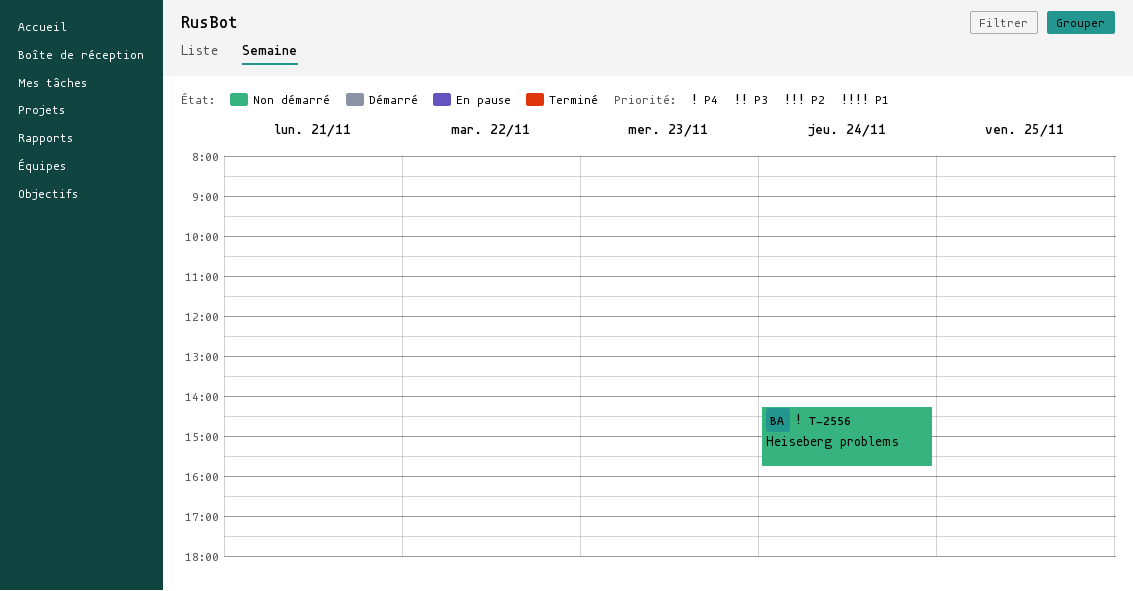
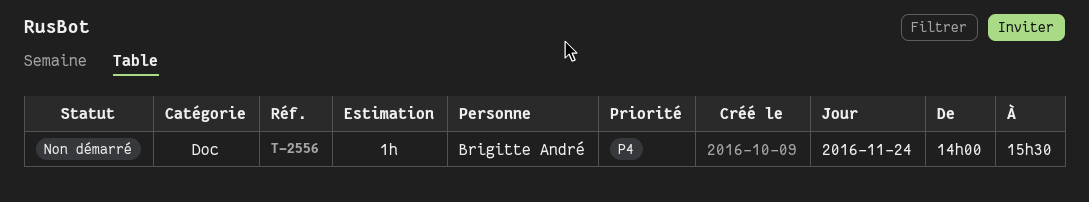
T-2556, begins: 14:15 -> 14:00
T-2556, ends: 15:45 -> 15:30

